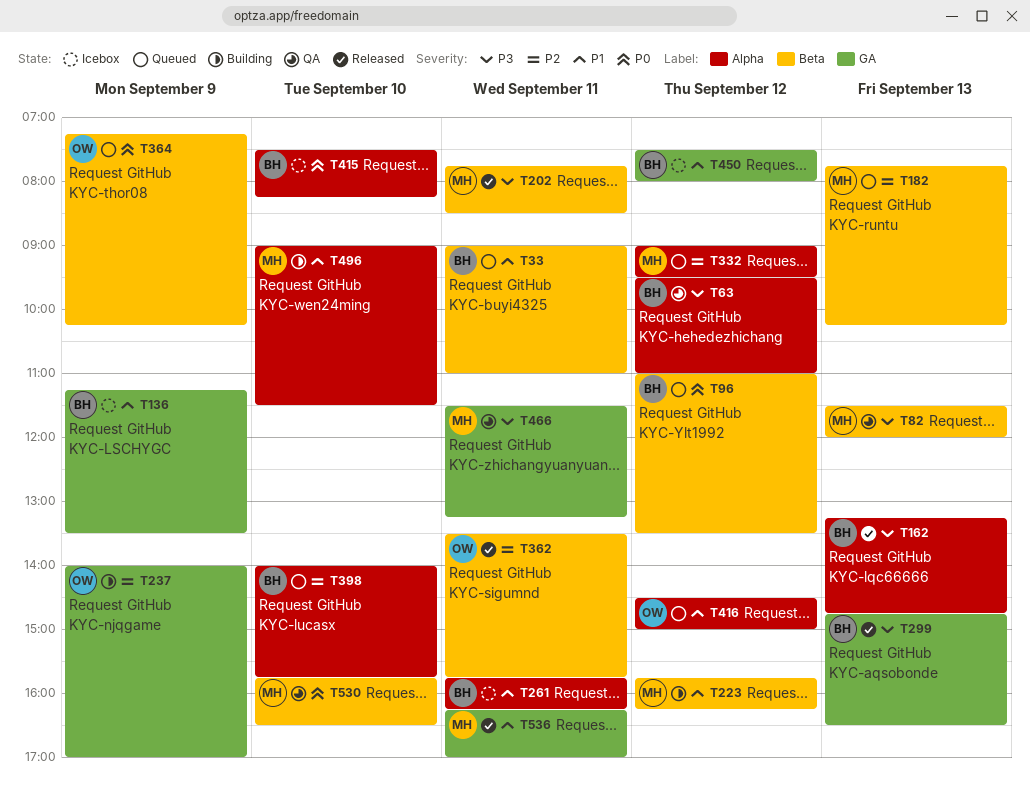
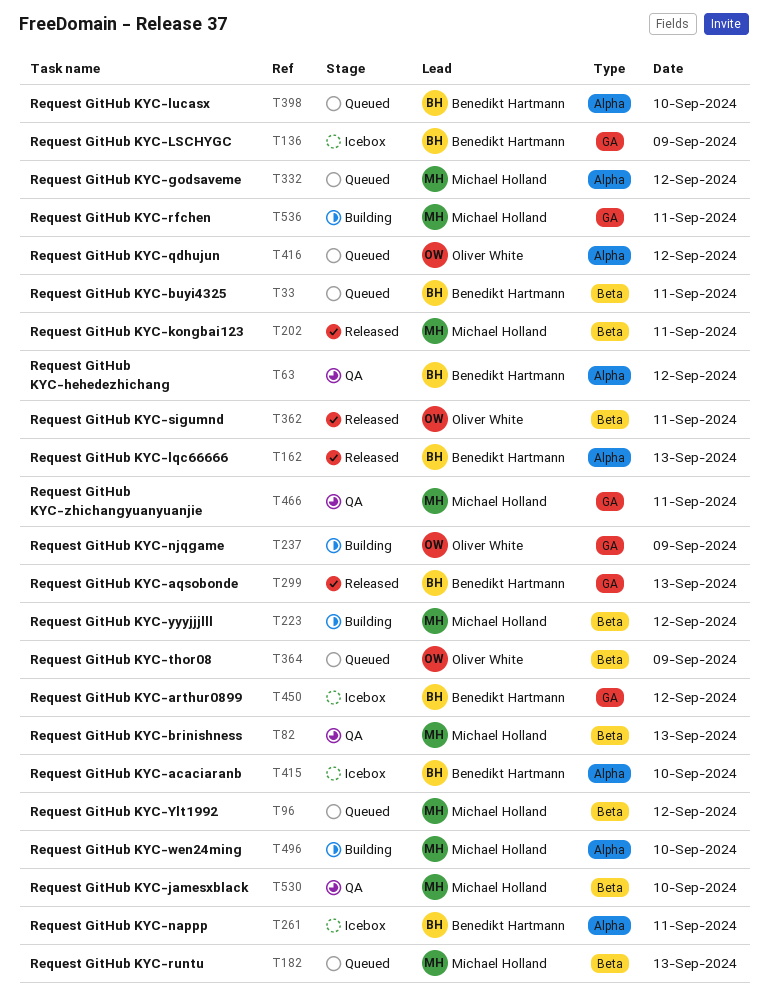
T96, owner: Benedikt Hartmann -> Michael Holland
T536, status: Released -> Building

